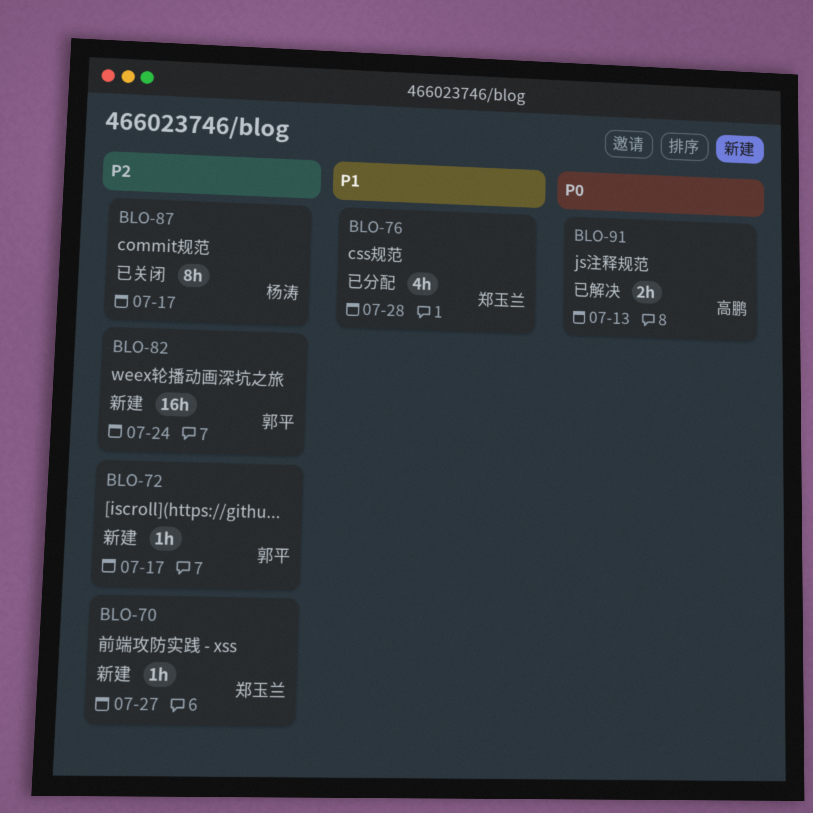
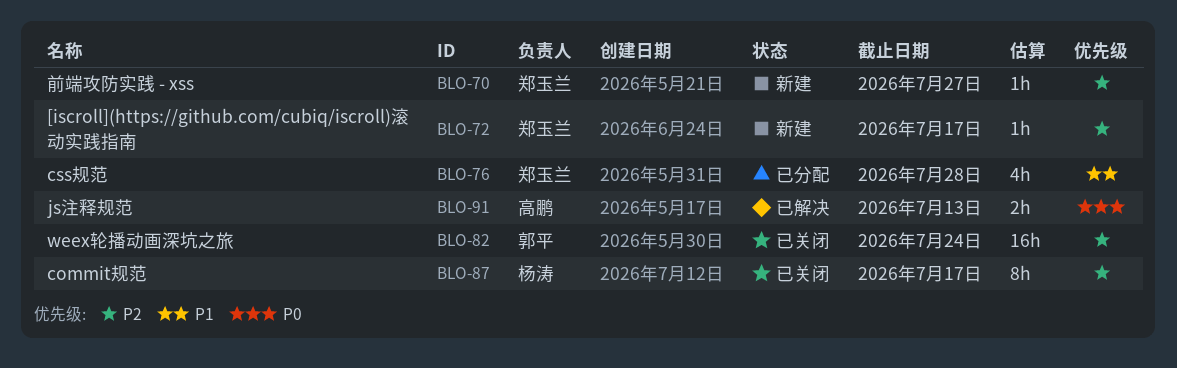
BLO-72, owner: 郭平 -> 郑玉兰
BLO-82, status: 新建 -> 已关闭

